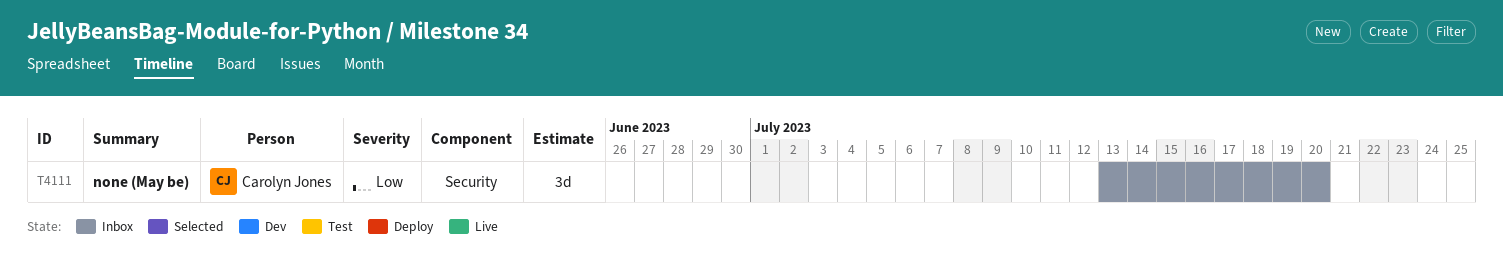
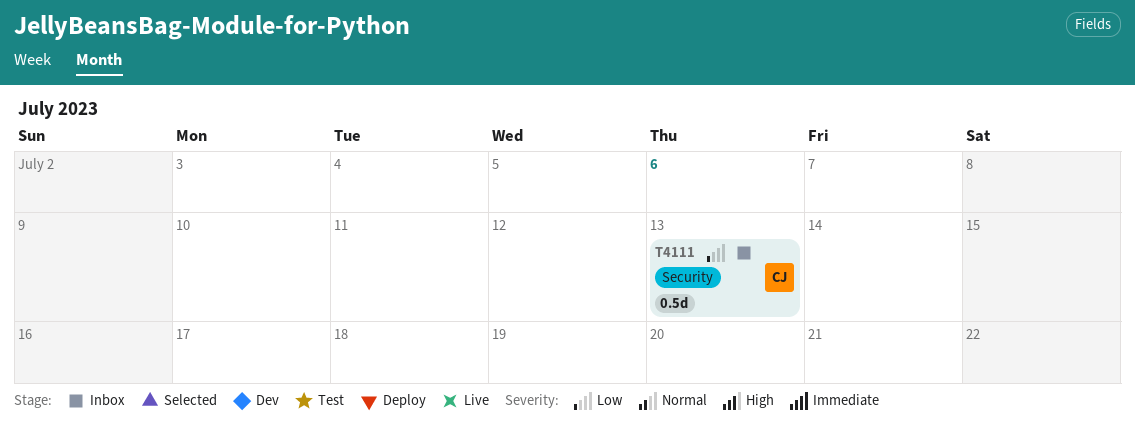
T4111, estimate: 3d -> 0.5d
T4111, due: Jul 20 -> Jul 13

